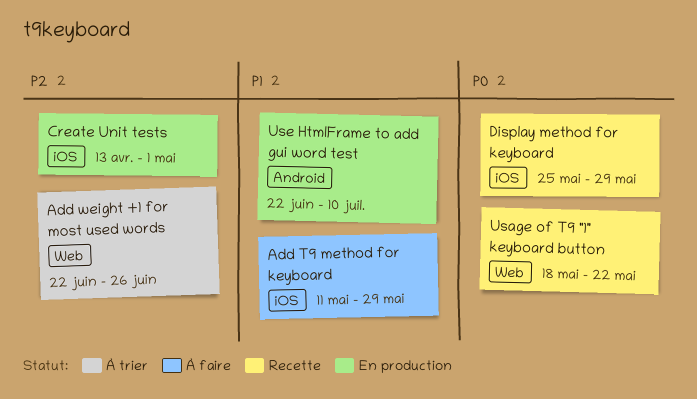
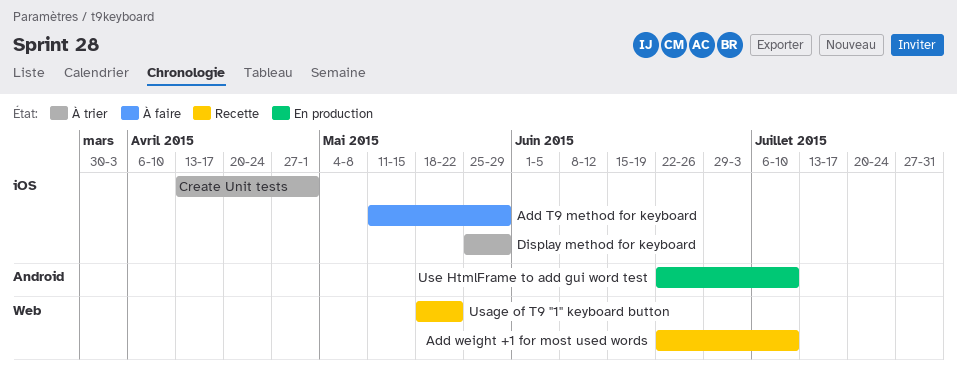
Add weight +1 for most used words, status: À trier -> Recette
Add weight +1 for most used words, due: Jun 26 -> Jul 10
Create Unit tests, status: En production -> À trier
Display method for keyboard, status: Recette -> À trier

